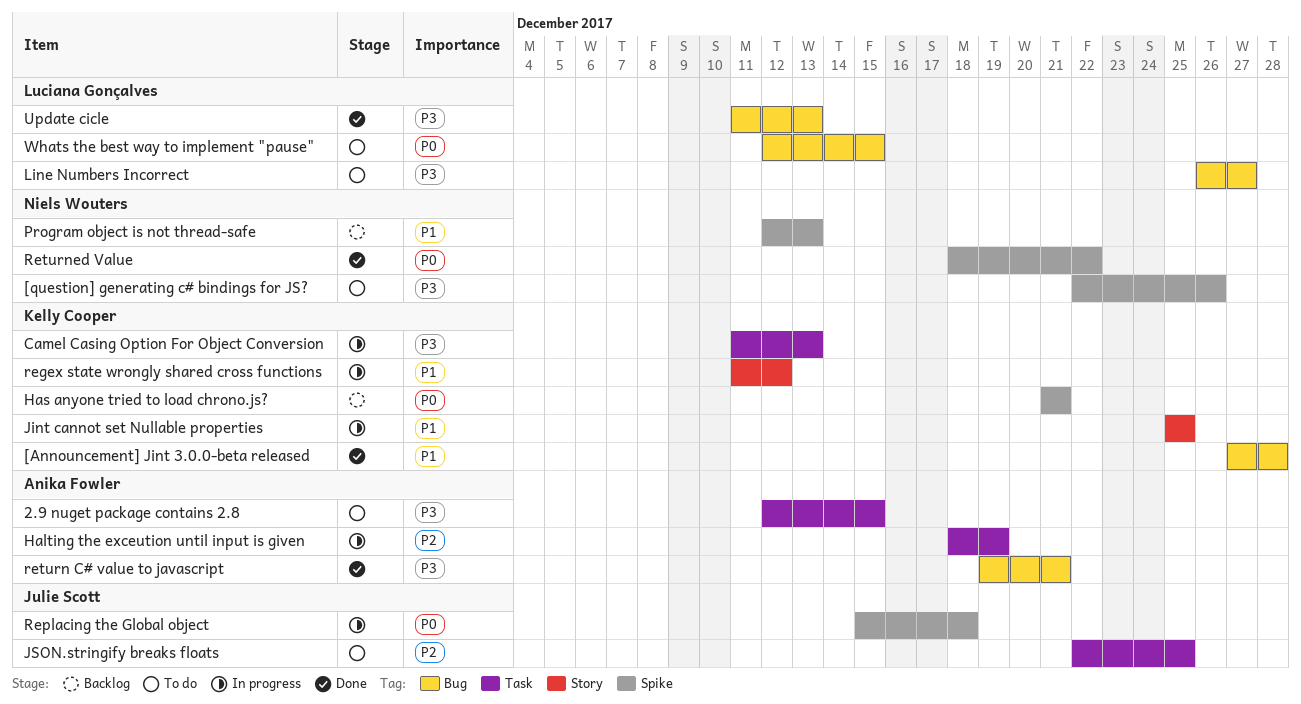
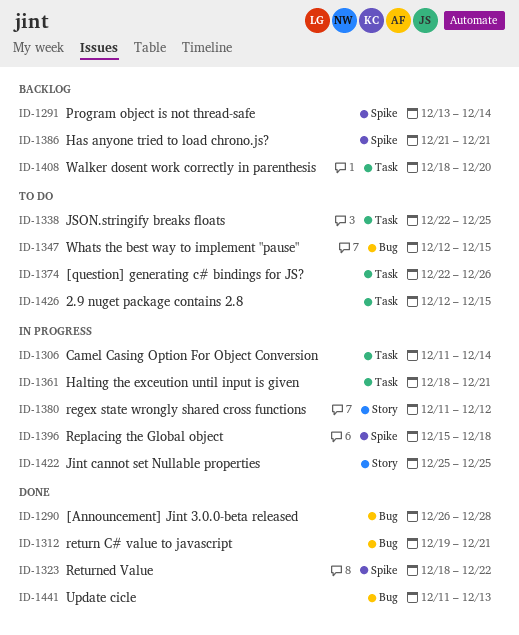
[Announcement] Jint 3.0.0-beta released, start: Dec 27 -> Dec 26
[question] generating c# bindings for JS?, label: Spike -> Task
Camel Casing Option For Object Conversion, due: Dec 13 -> Dec 14
Halting the exceution until input is given, due: Dec 19 -> Dec 21
Line Numbers Incorrect: present -> none
Program object is not thread-safe, start: Dec 12 -> Dec 13
Program object is not thread-safe, due: Dec 13 -> Dec 14
Walker dosent work correctly in parenthesis: none -> present

